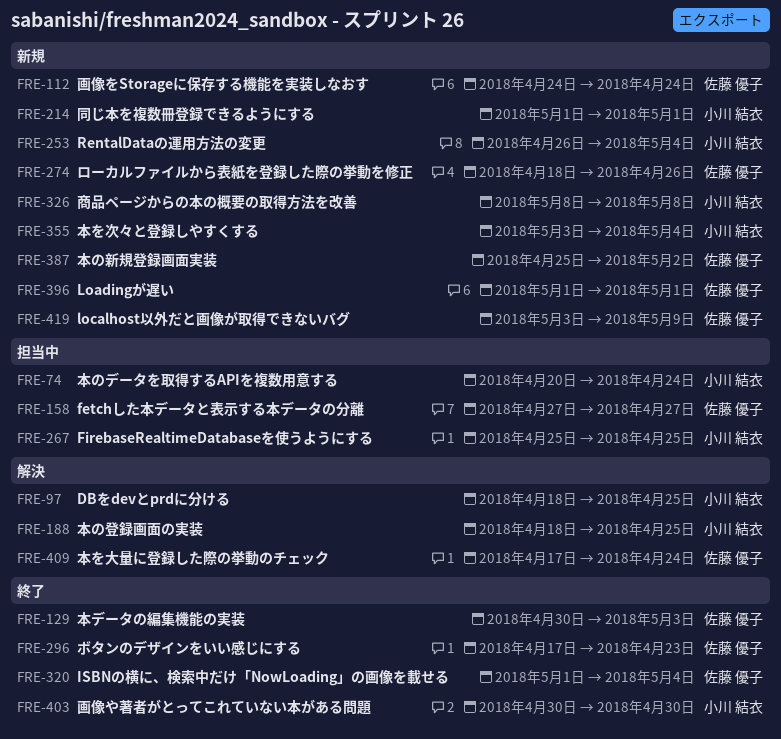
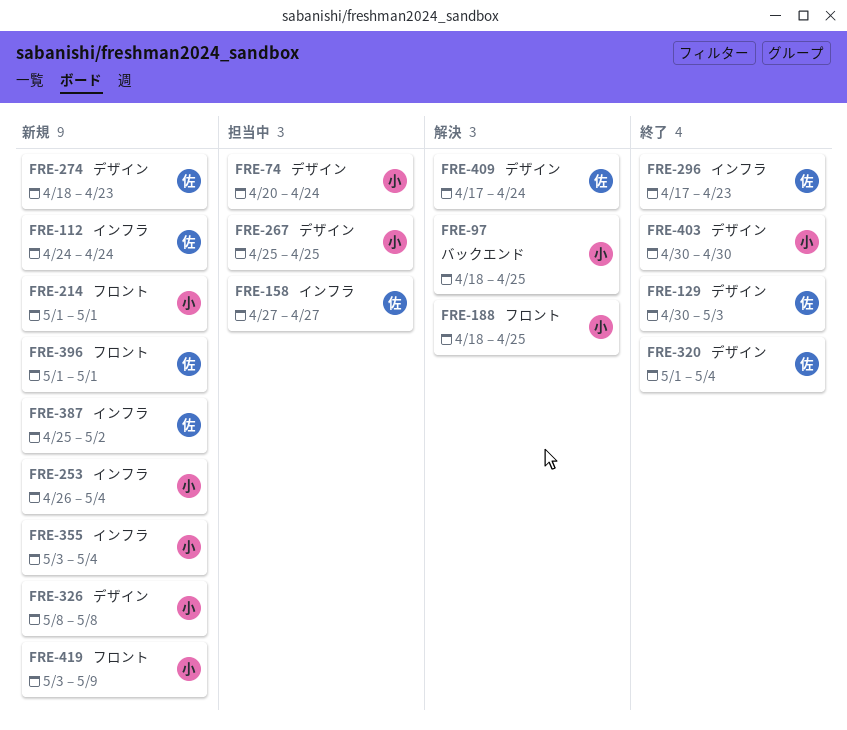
FRE-274, due: Apr 26 -> Apr 23
FRE-419, owner: 佐藤 優子 -> 小川 結衣

